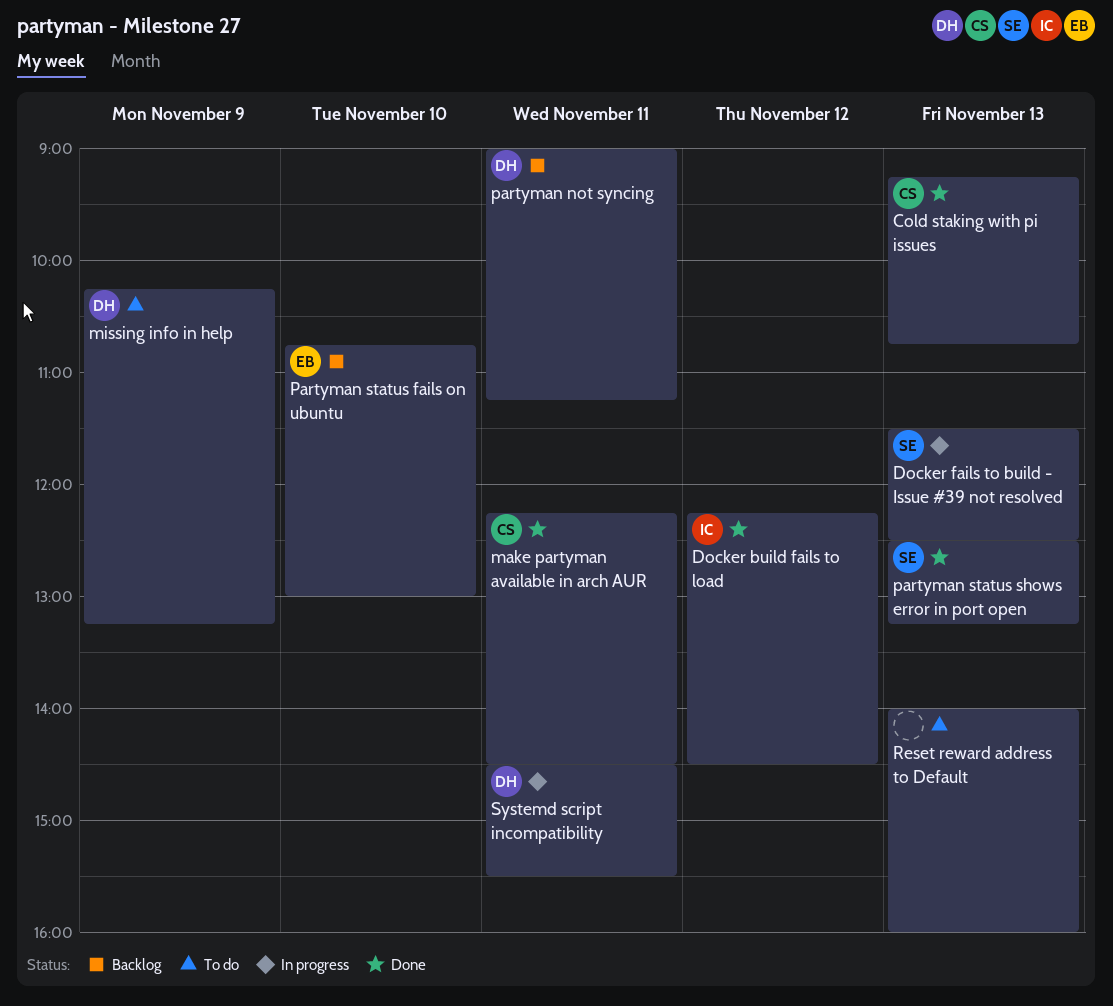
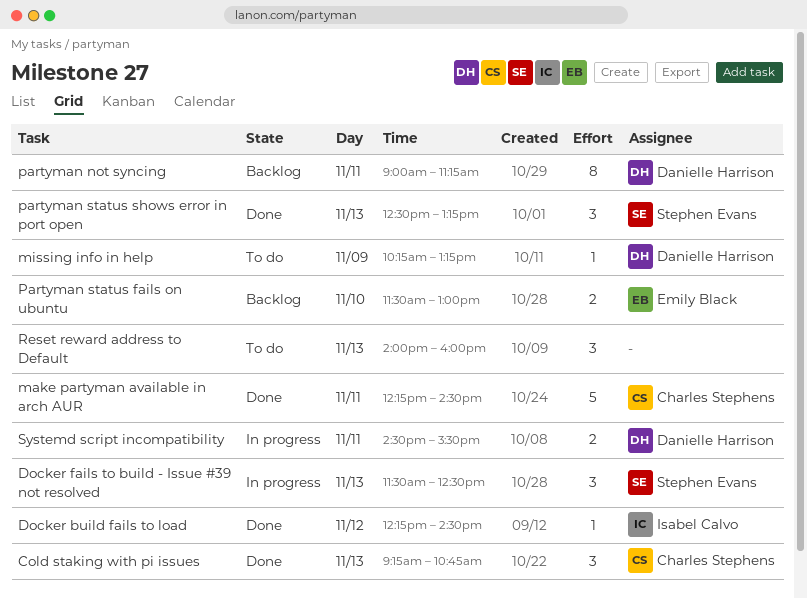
Partyman status fails on ubuntu, begins: 10:45 -> 11:30

